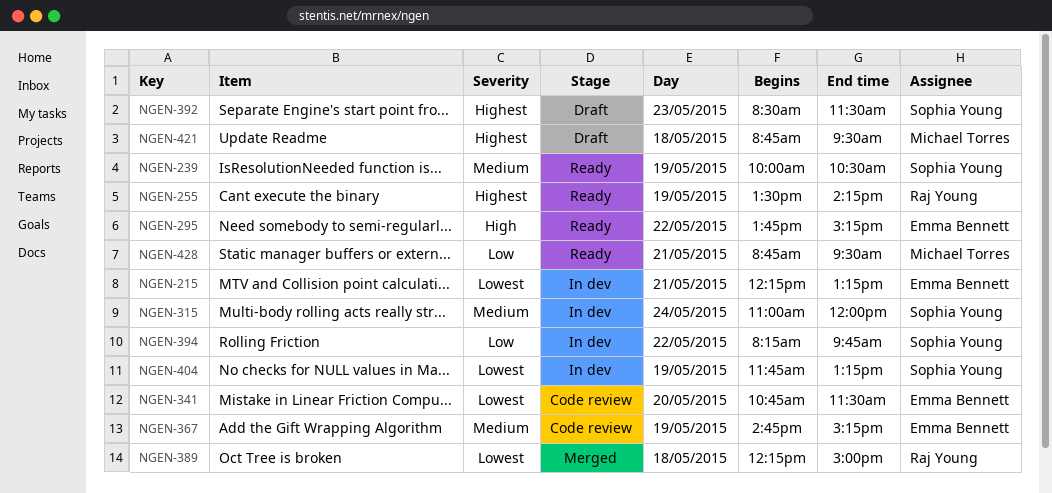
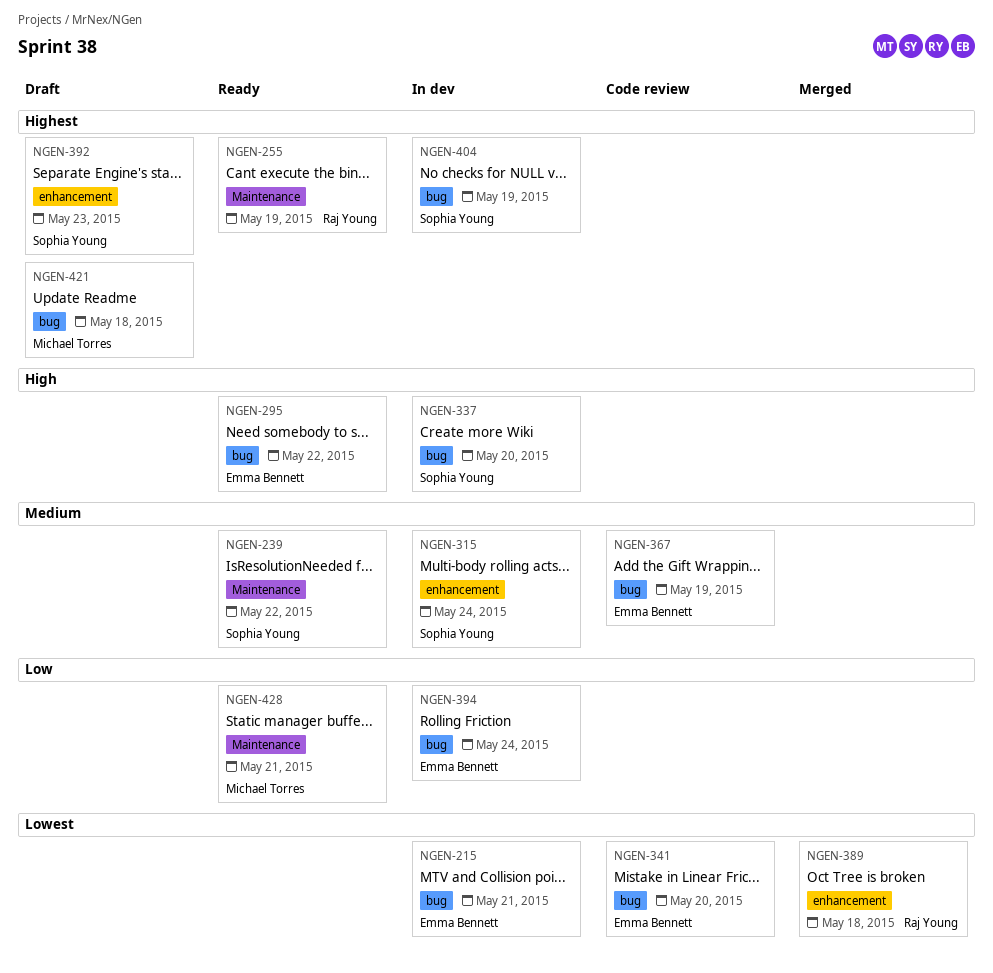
NGEN-239, day: May 19 -> May 22
NGEN-337: none -> present
NGEN-394, owner: Sophia Young -> Emma Bennett
NGEN-394, day: May 22 -> May 24
NGEN-404, priority: Lowest -> Highest

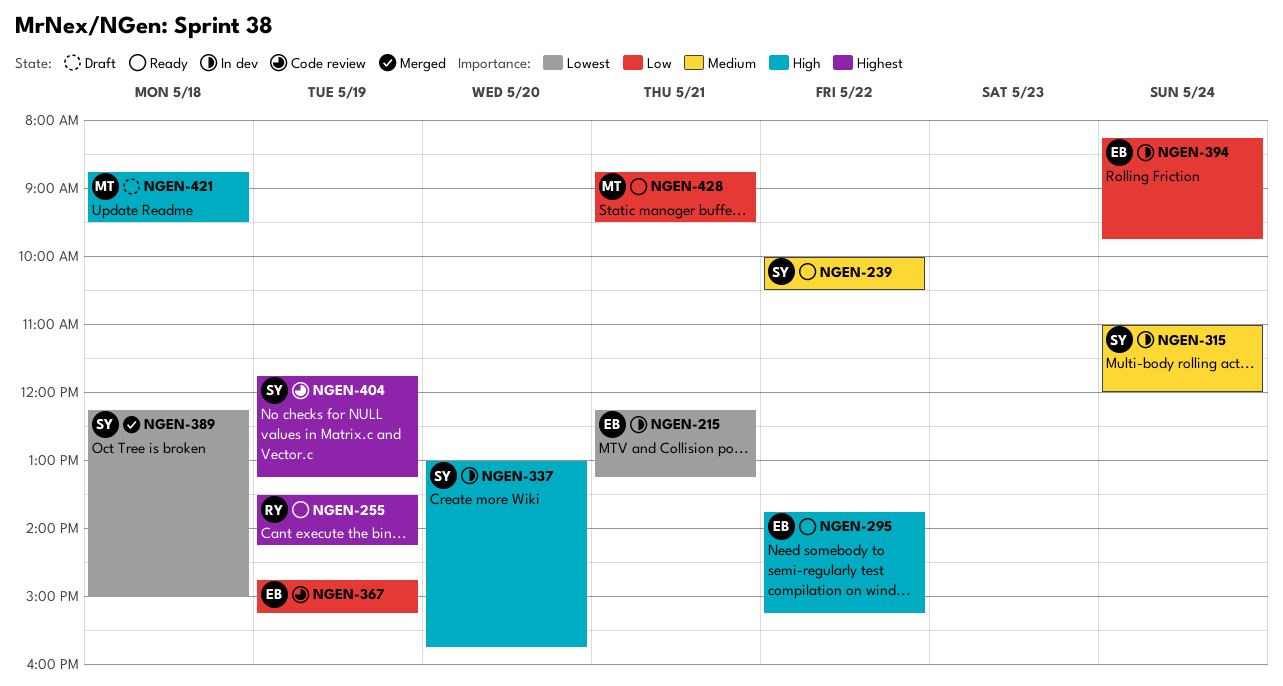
NGEN-341: present -> none
NGEN-367, priority: Medium -> Low
NGEN-389, owner: Raj Young -> Sophia Young
NGEN-392: present -> none
NGEN-404, status: In dev -> Code review
NGEN-421, priority: Highest -> High

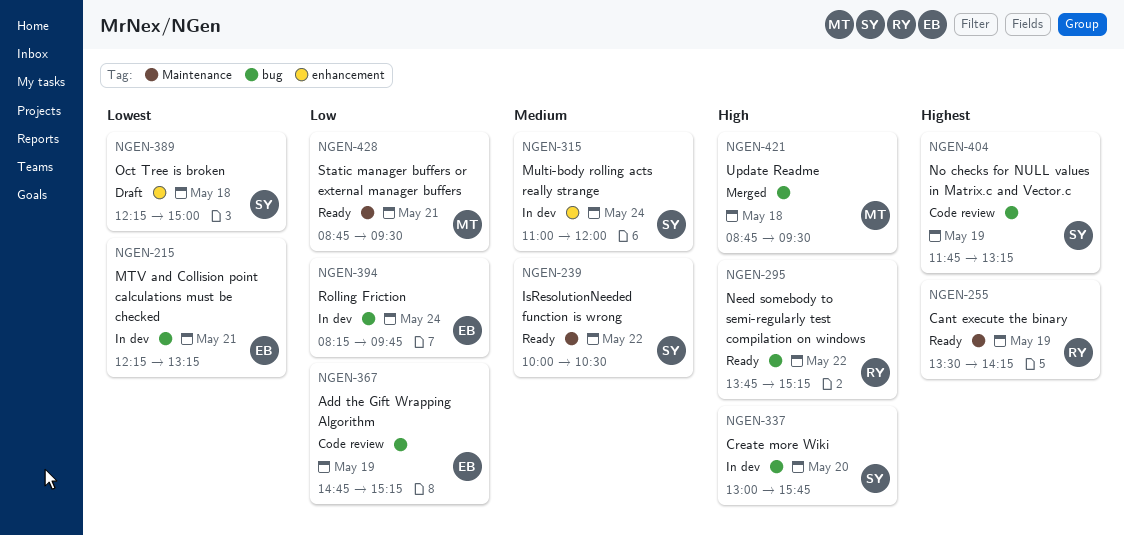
NGEN-295, owner: EB -> RY
NGEN-389, status: Merged -> Draft
NGEN-421, status: Draft -> Merged

